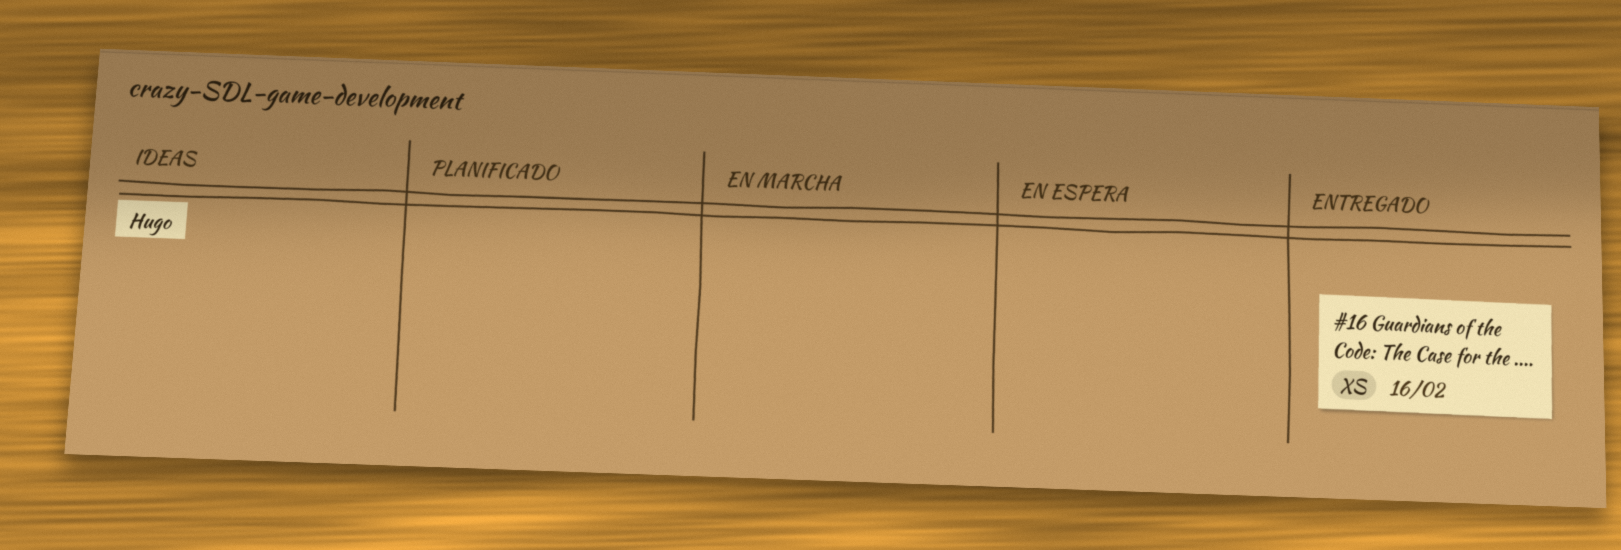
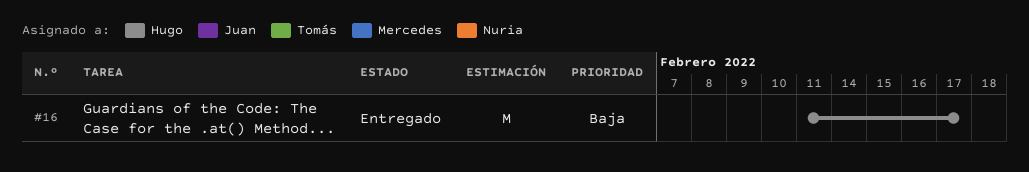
#16, estimate: XS -> M
#16, due: Feb 16 -> Feb 17

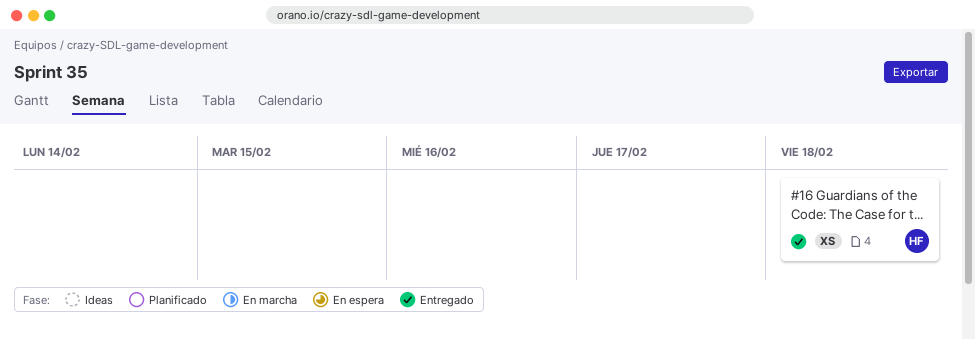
#16, estimate: M -> XS
#16, due: Feb 17 -> Feb 18

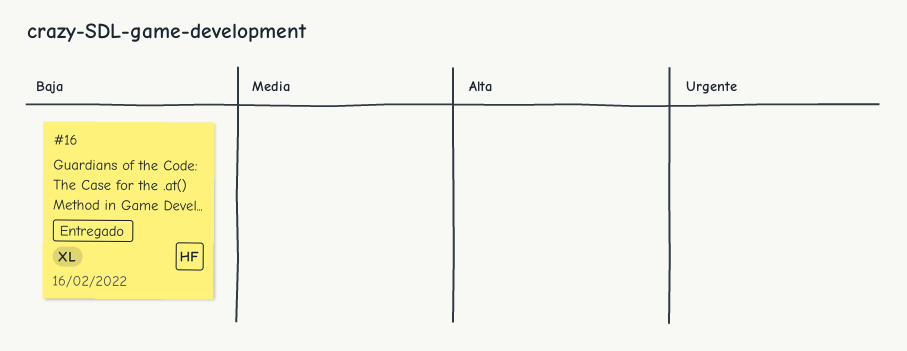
#16, estimate: XS -> XL
#16, due: Feb 18 -> Feb 16

